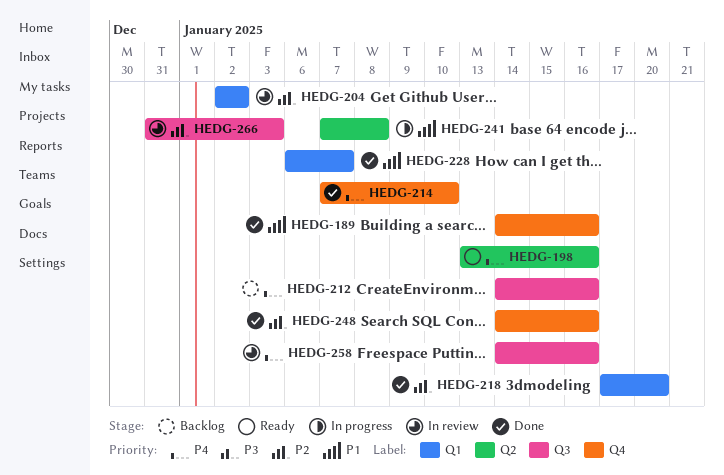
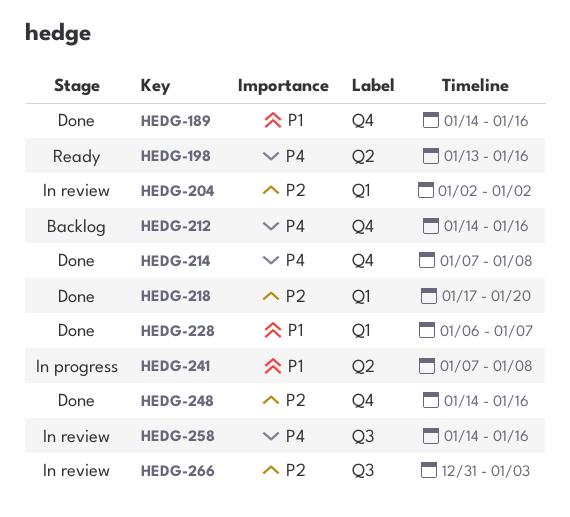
HEDG-212, label: Q3 -> Q4
HEDG-214, due: Jan 10 -> Jan 8

